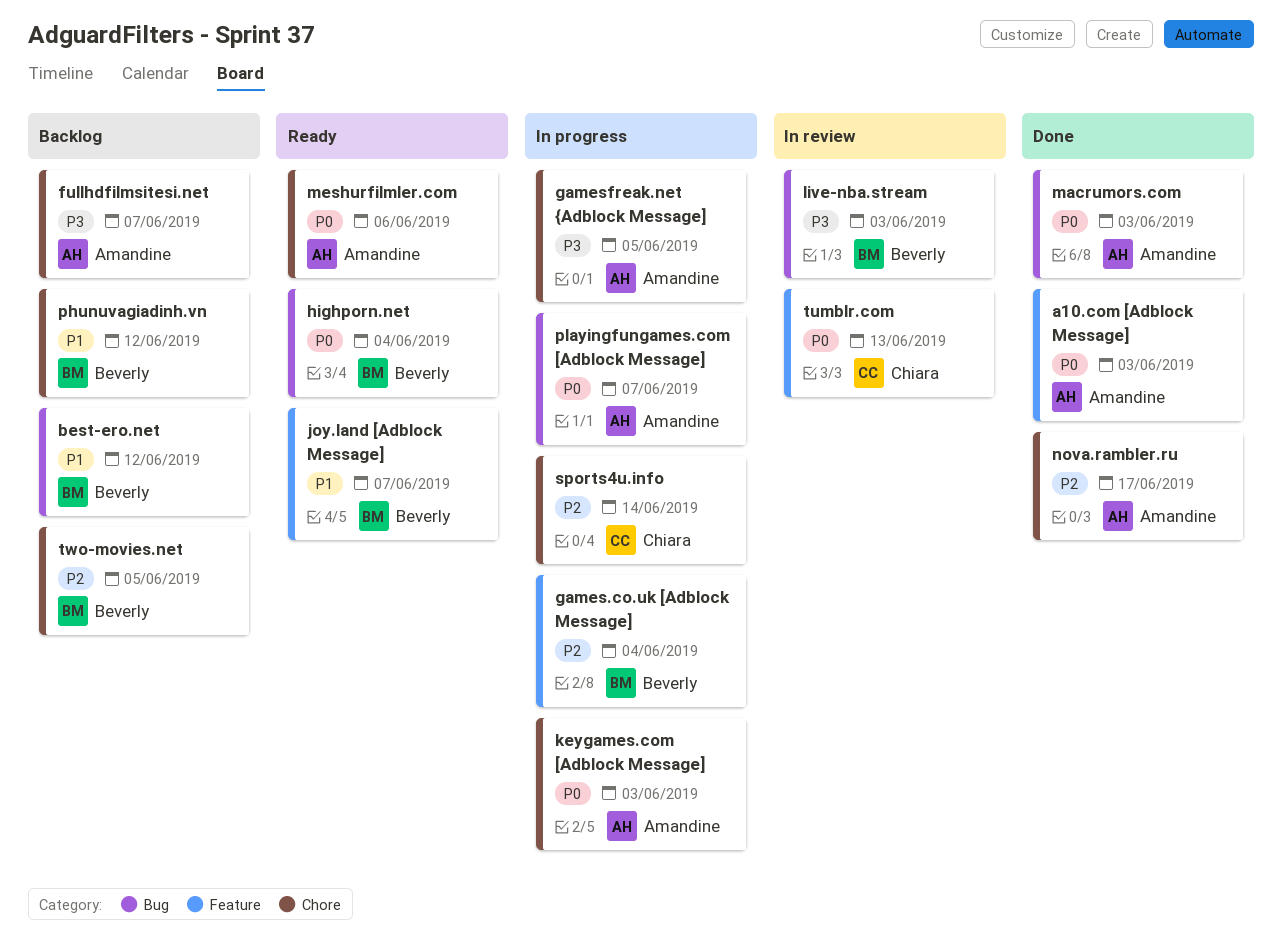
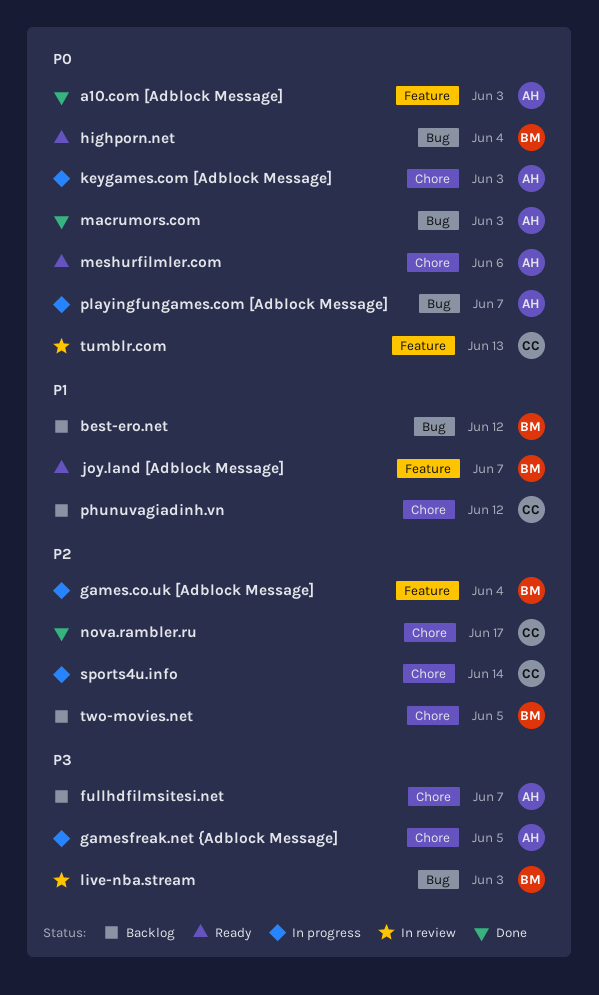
nova.rambler.ru, owner: Amandine -> Chiara
phunuvagiadinh.vn, owner: Beverly -> Chiara

